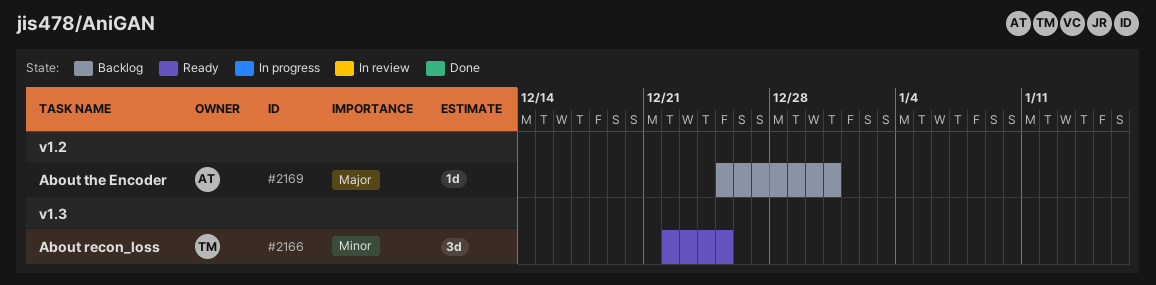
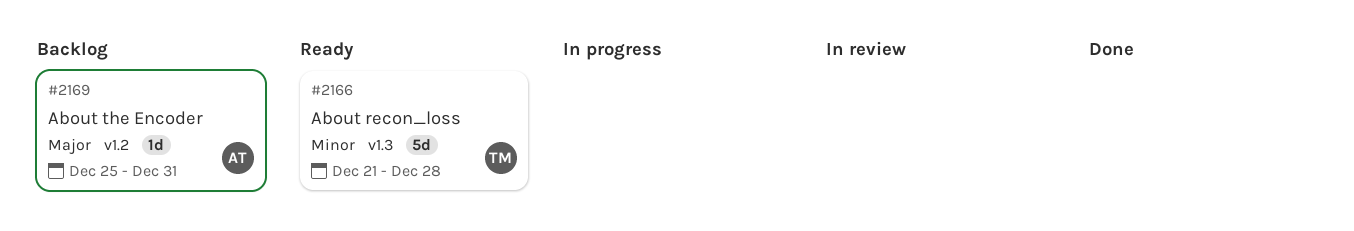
#2166, estimate: 3d -> 5d
#2166, start: Dec 22 -> Dec 21
#2166, due: Dec 25 -> Dec 28

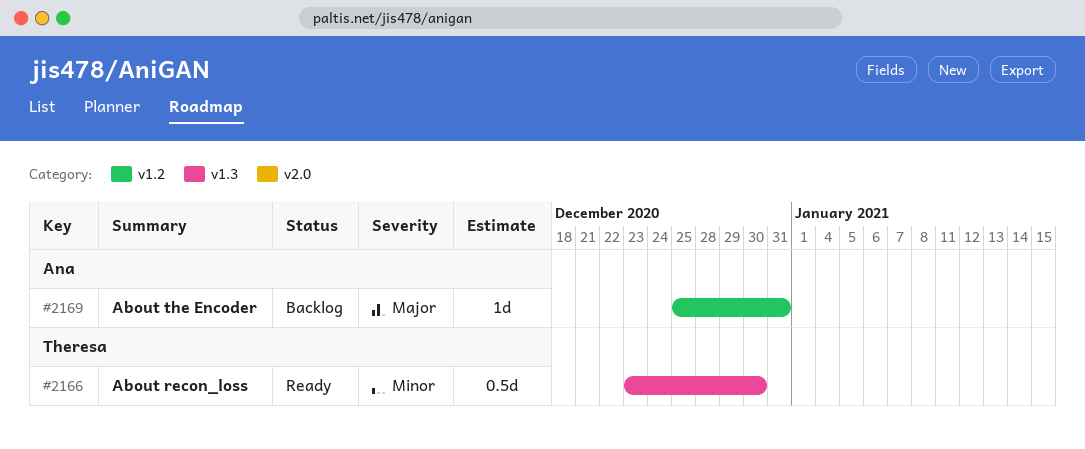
#2166, estimate: 5d -> 0.5d
#2166, start: Dec 21 -> Dec 23
#2166, due: Dec 28 -> Dec 30

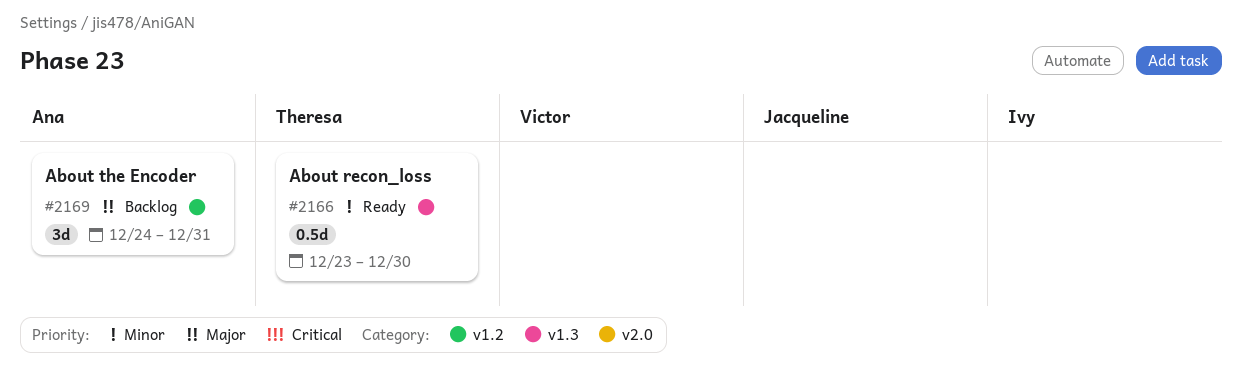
#2169, estimate: 1d -> 3d
#2169, start: Dec 25 -> Dec 24

